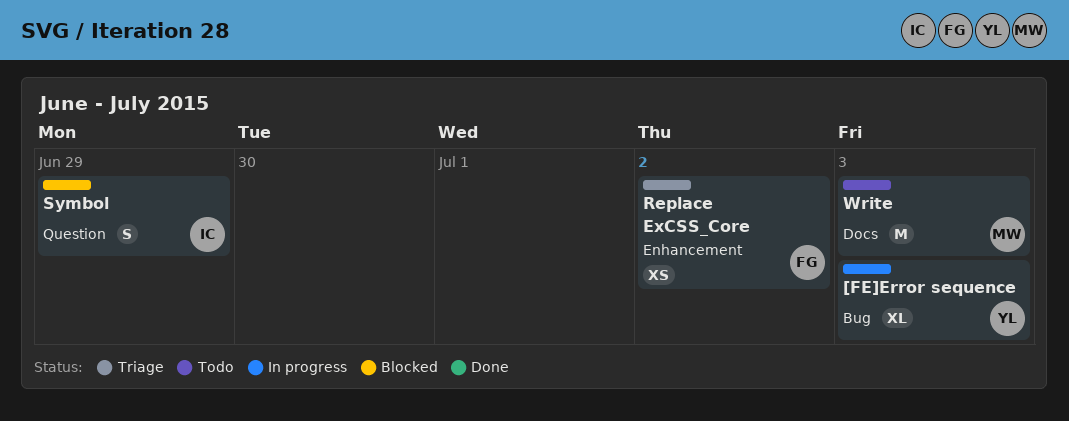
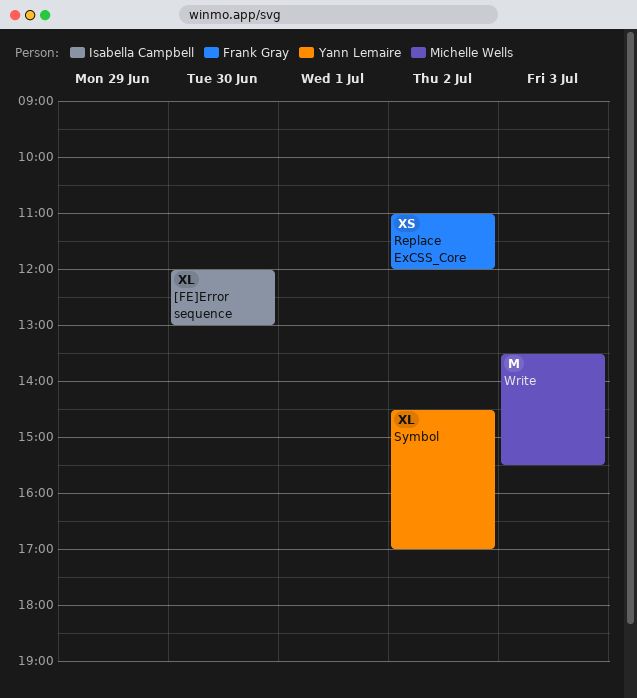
[FE]Error sequence, owner: Yann Lemaire -> Isabella Campbell
[FE]Error sequence, day: Jul 3 -> Jun 30
Symbol, owner: Isabella Campbell -> Yann Lemaire
Symbol, estimate: S -> XL
Symbol, day: Jun 29 -> Jul 2

